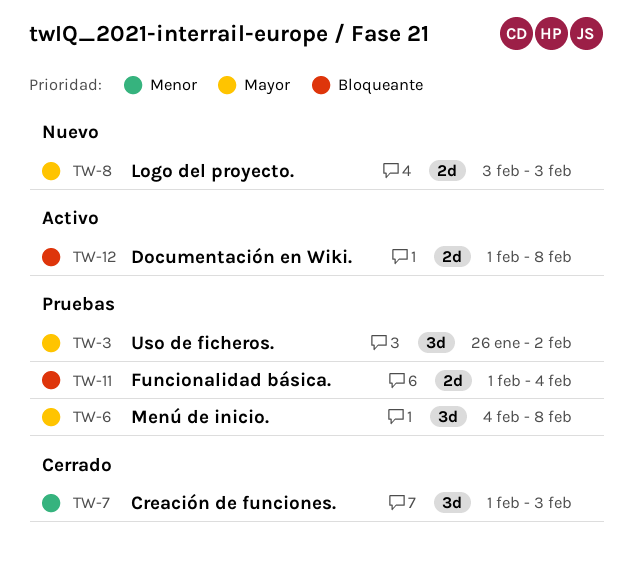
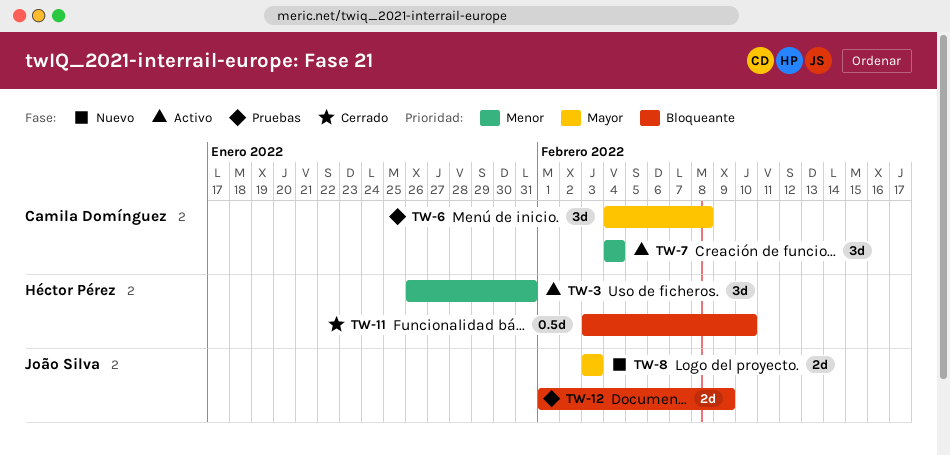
TW-3, status: Pruebas -> Activo
TW-3, priority: Mayor -> Menor
TW-3, due: Feb 2 -> Jan 31
TW-7, status: Cerrado -> Activo
TW-7, start: Feb 1 -> Feb 4
TW-7, due: Feb 3 -> Feb 4
TW-11, status: Pruebas -> Cerrado
TW-11, estimate: 2d -> 0.5d
TW-11, start: Feb 1 -> Feb 3
TW-11, due: Feb 4 -> Feb 10
TW-12, status: Activo -> Pruebas
TW-12, due: Feb 8 -> Feb 9

